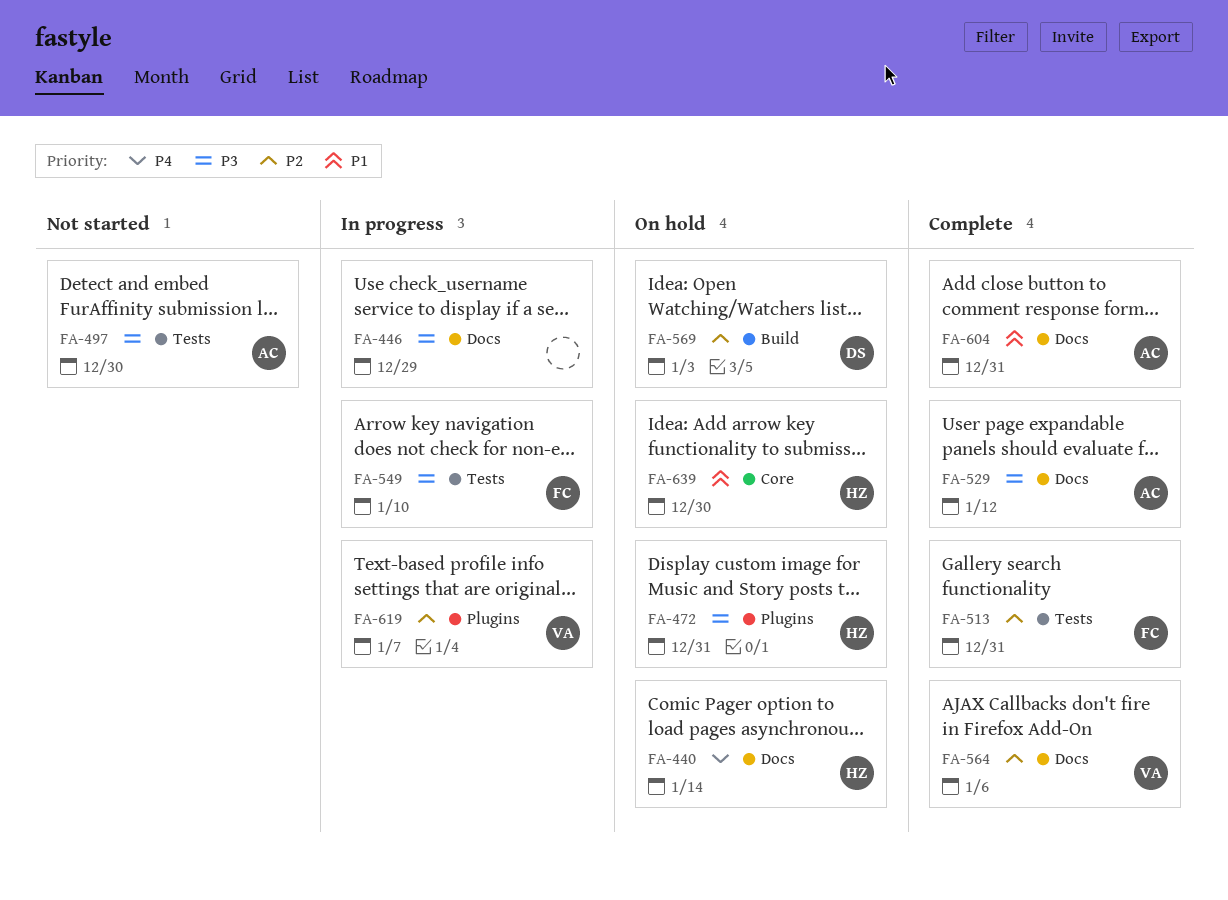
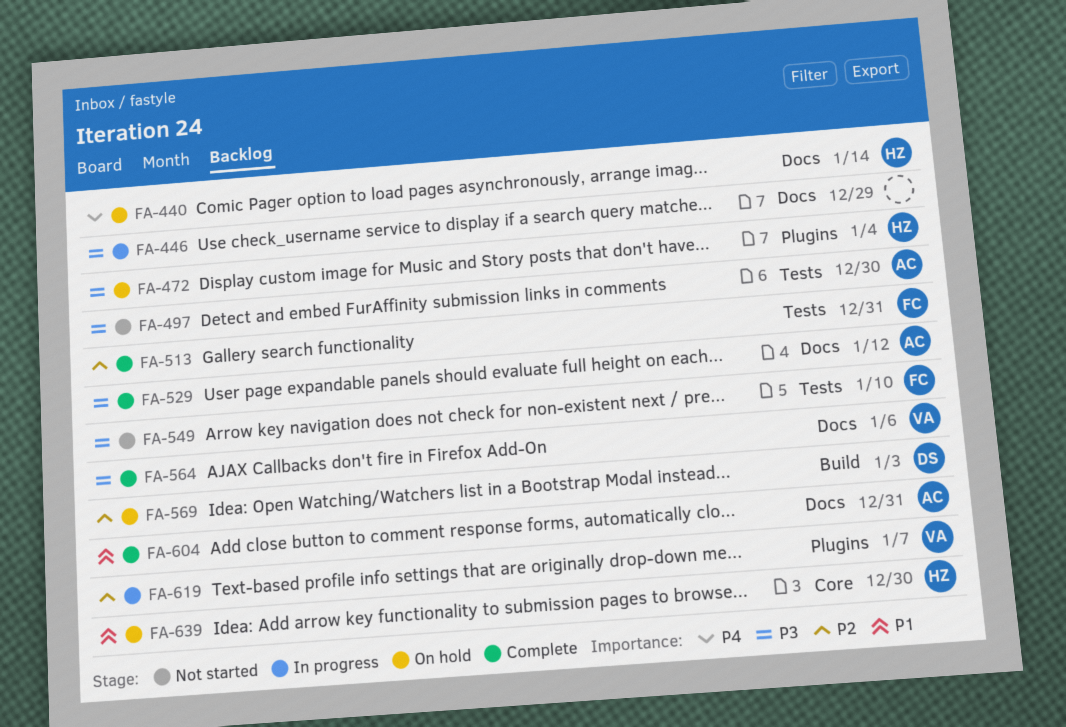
FA-472, due: Dec 31 -> Jan 4
FA-549, status: In progress -> Not started
FA-564, priority: P2 -> P3

